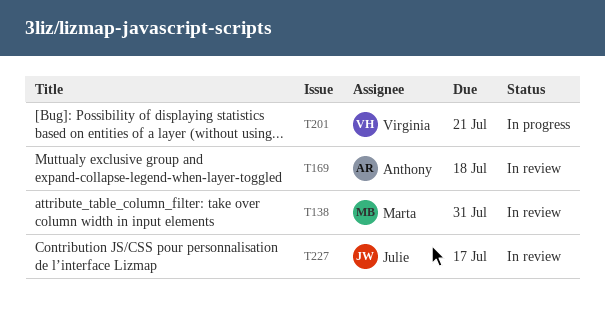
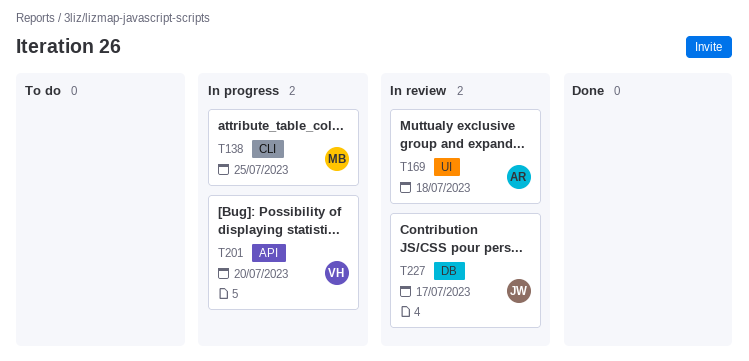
T138, status: In review -> In progress
T138, due: Jul 31 -> Jul 25
T201, due: Jul 21 -> Jul 20

